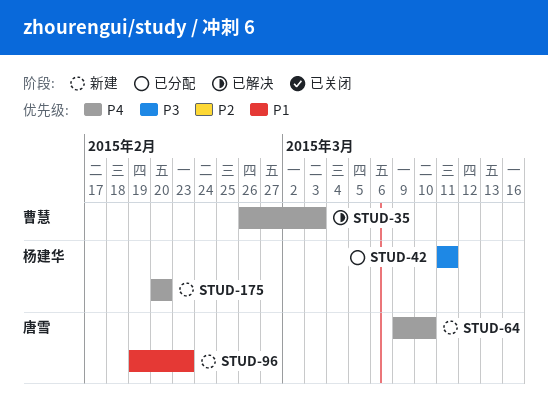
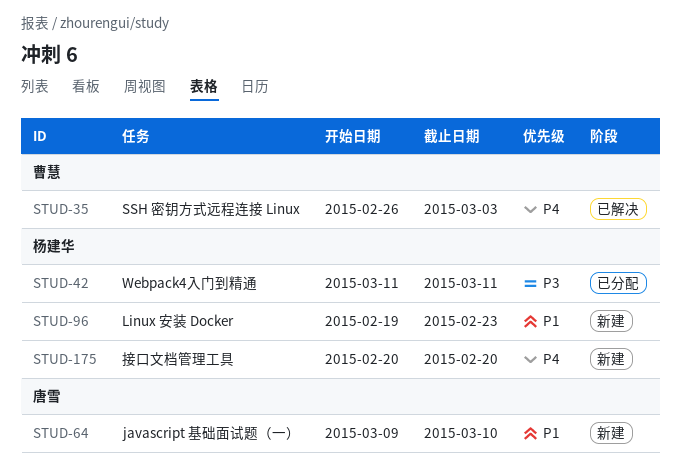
STUD-64, priority: P4 -> P1
STUD-96, owner: 唐雪 -> 杨建华

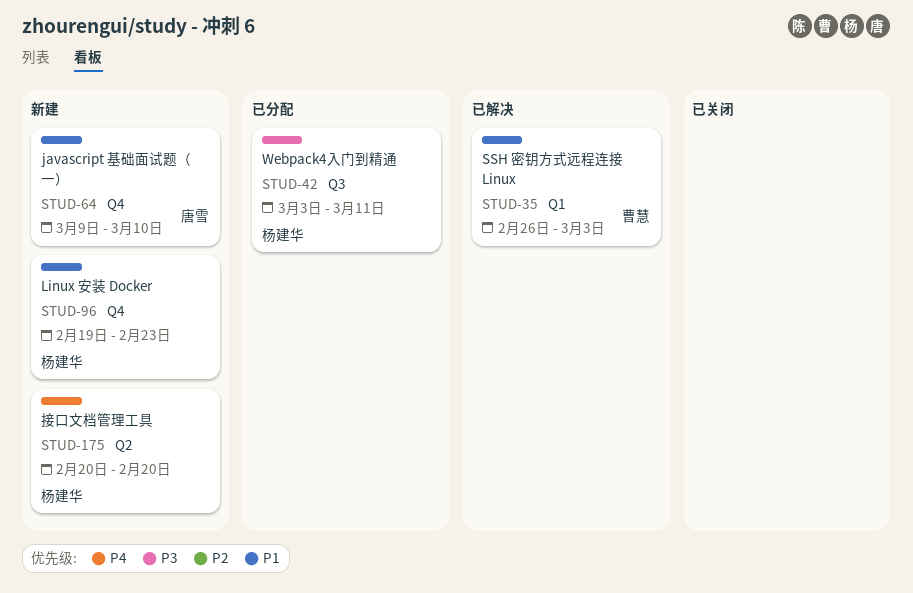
STUD-35, priority: P4 -> P1
STUD-42, start: Mar 11 -> Mar 3

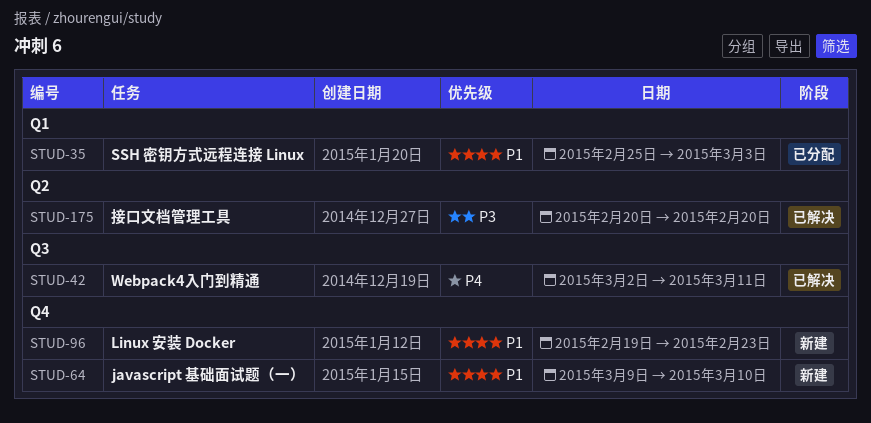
STUD-35, status: 已解决 -> 已分配
STUD-35, start: Feb 26 -> Feb 25
STUD-42, status: 已分配 -> 已解决
STUD-42, priority: P3 -> P4
STUD-42, start: Mar 3 -> Mar 2
STUD-175, status: 新建 -> 已解决
STUD-175, priority: P4 -> P3

